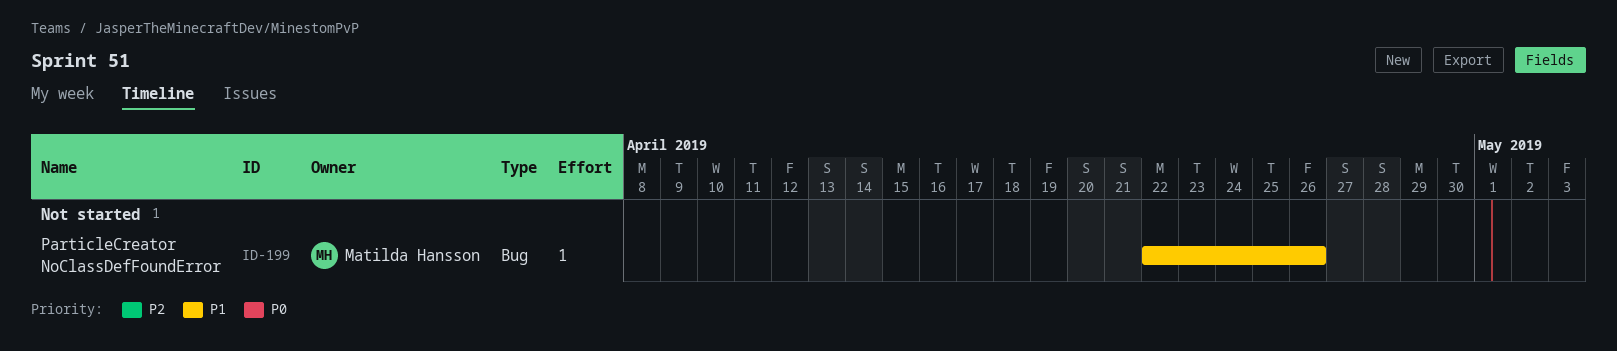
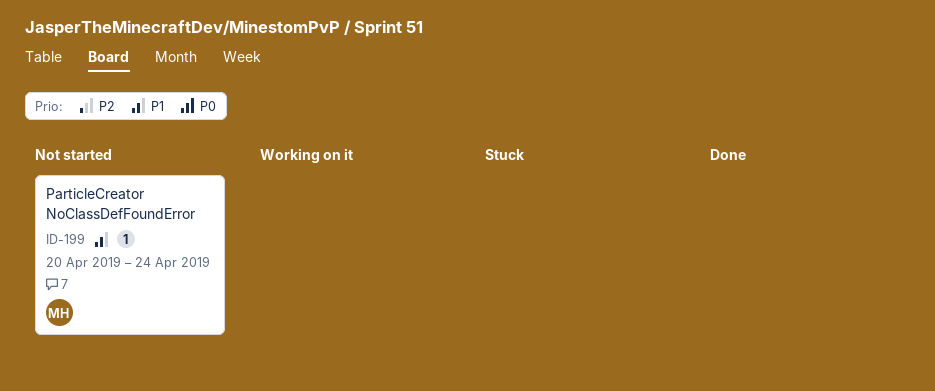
ID-199, start: Apr 22 -> Apr 20
ID-199, due: Apr 26 -> Apr 24

